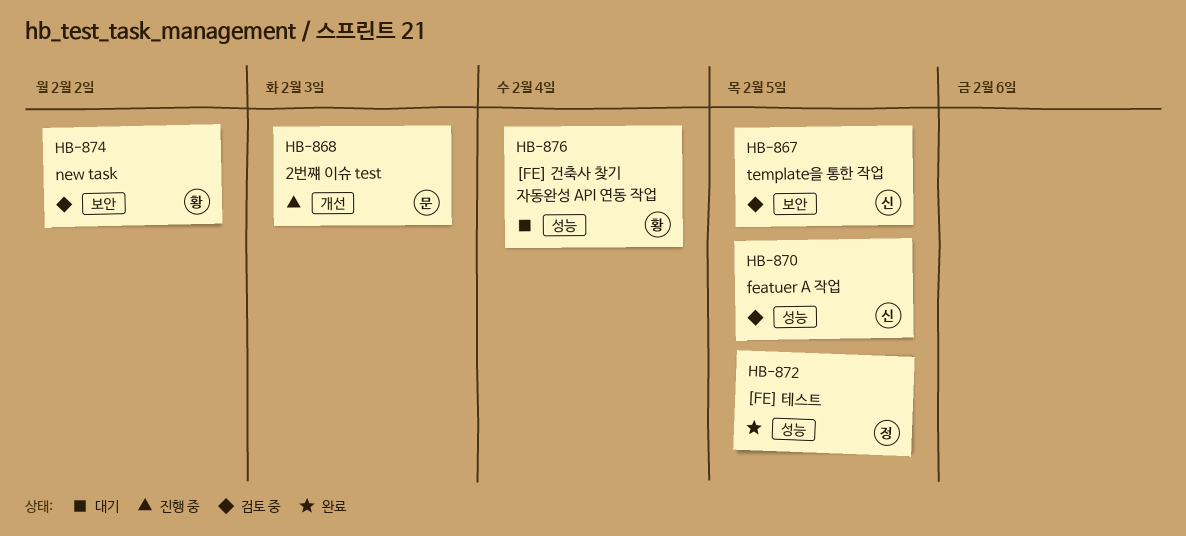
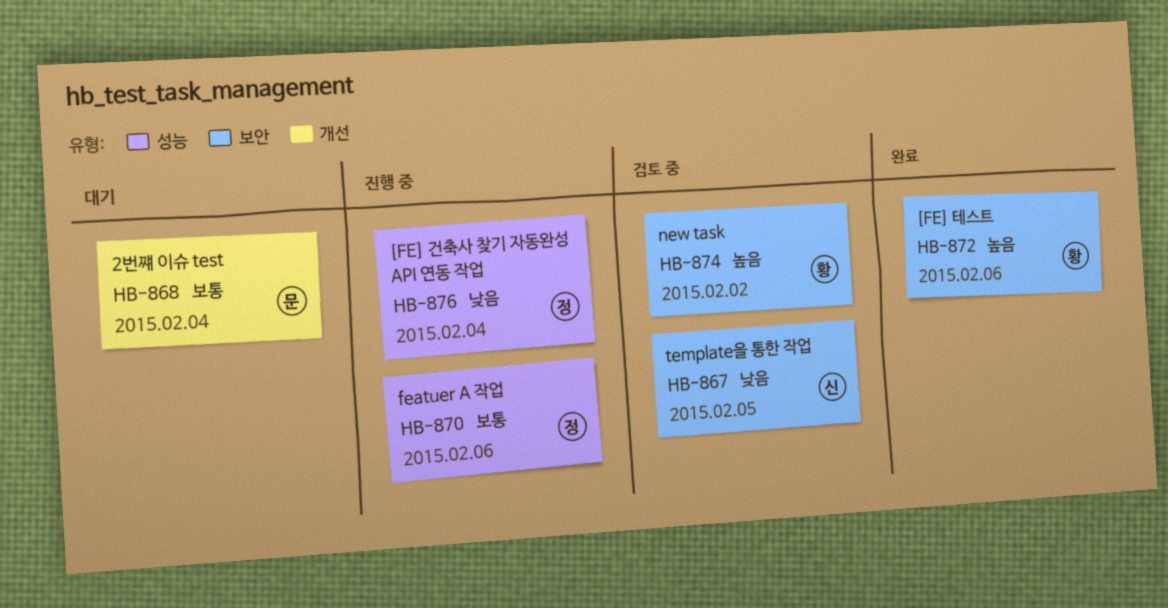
HB-868, status: 진행 중 -> 대기
HB-868, due: Feb 3 -> Feb 4
HB-870, status: 검토 중 -> 진행 중
HB-870, owner: 신 -> 정
HB-870, due: Feb 5 -> Feb 6
HB-872, owner: 정 -> 황
HB-872, label: 성능 -> 보안
HB-872, due: Feb 5 -> Feb 6
HB-876, status: 대기 -> 진행 중
HB-876, owner: 황 -> 정

